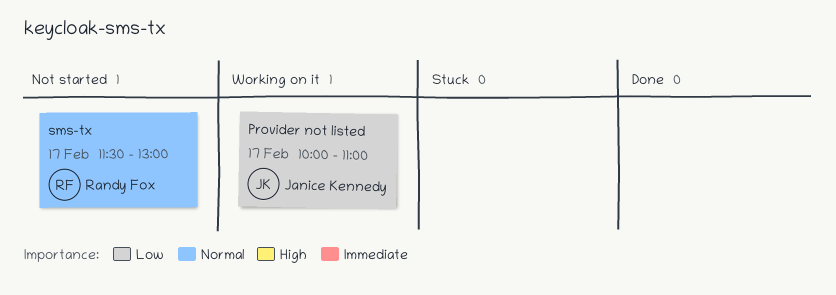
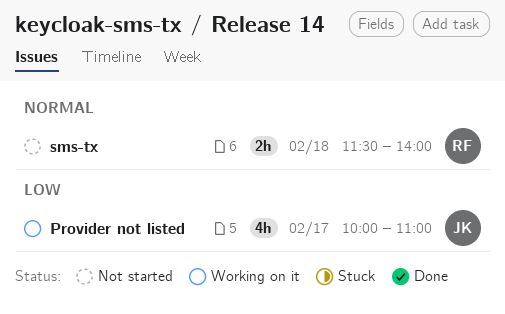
sms-tx, day: Feb 17 -> Feb 18
sms-tx, ends: 13:00 -> 14:00

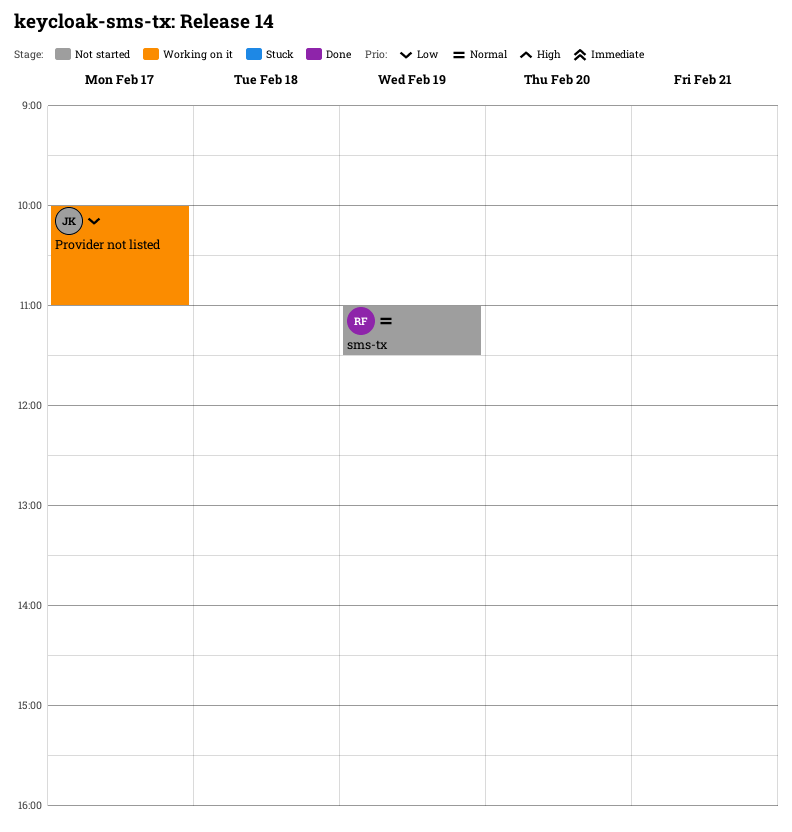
sms-tx, day: Feb 18 -> Feb 19
sms-tx, begins: 11:30 -> 11:00
sms-tx, ends: 14:00 -> 11:30

